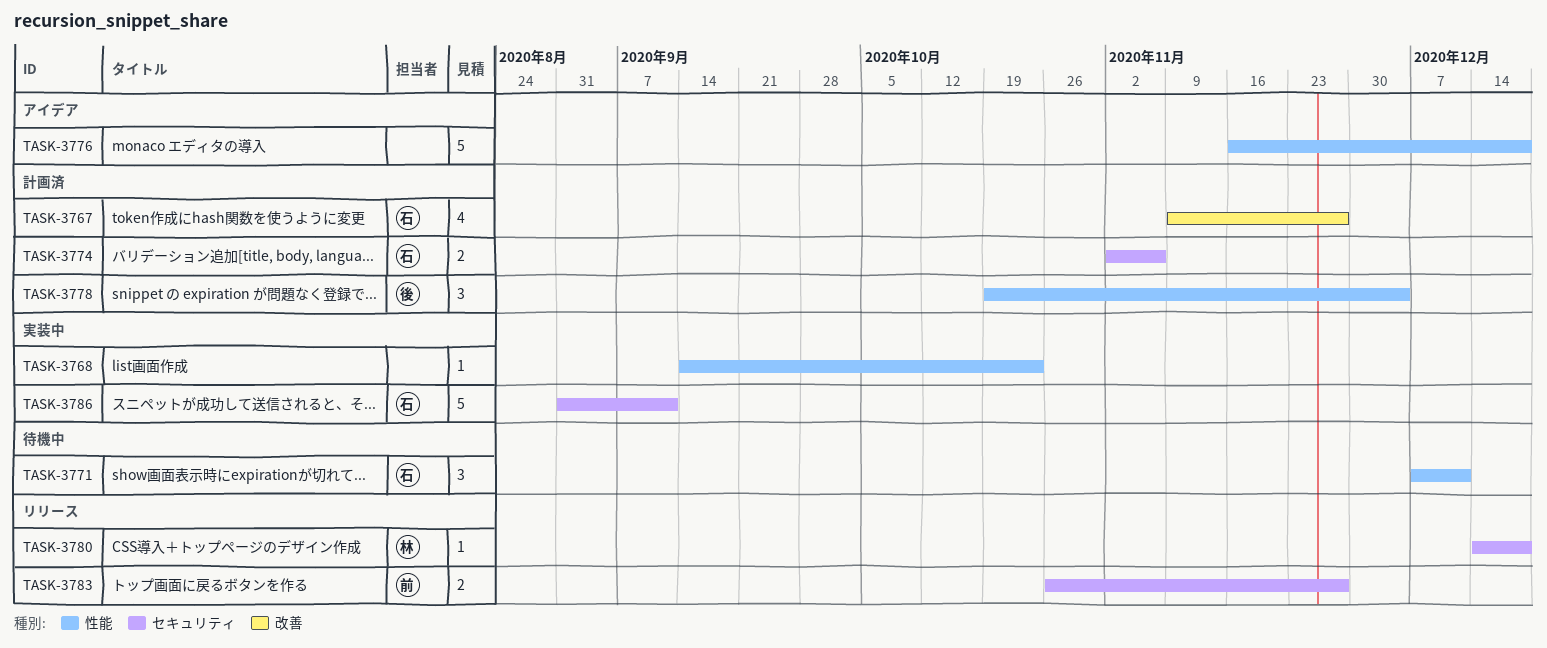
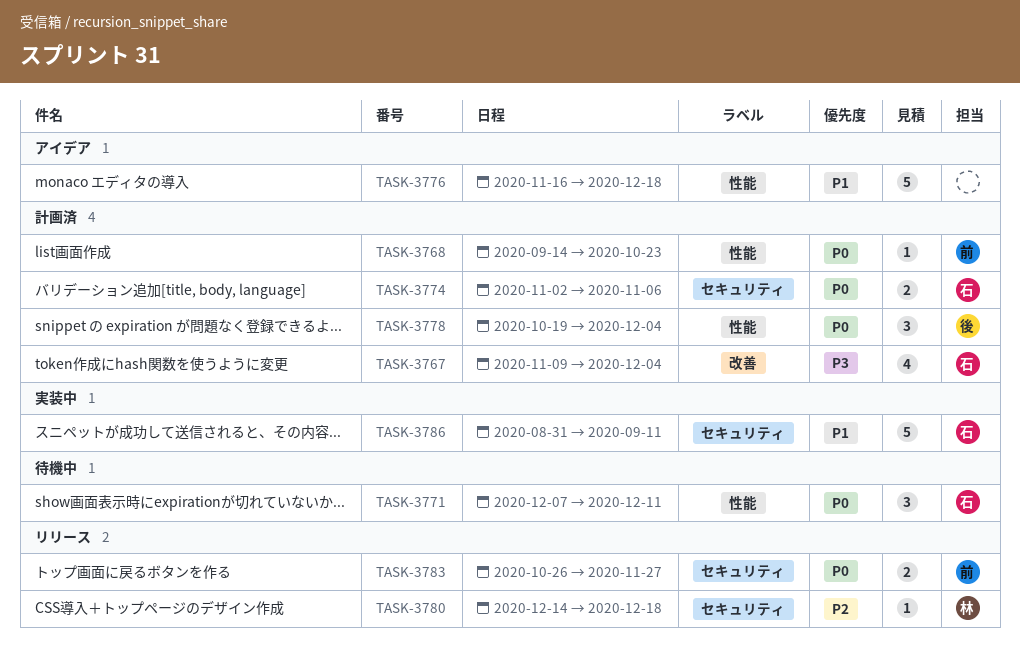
TASK-3767, due: Nov 27 -> Dec 4
TASK-3768, status: 実装中 -> 計画済
TASK-3768, owner: none -> 前

